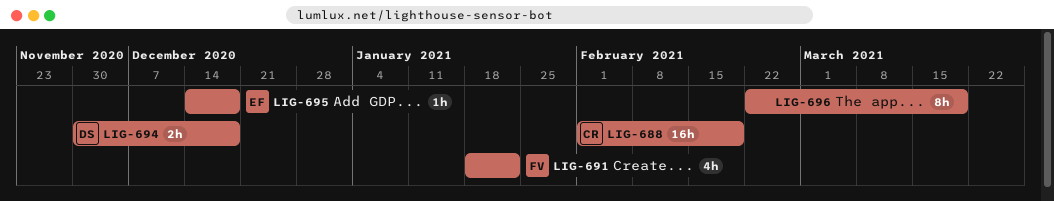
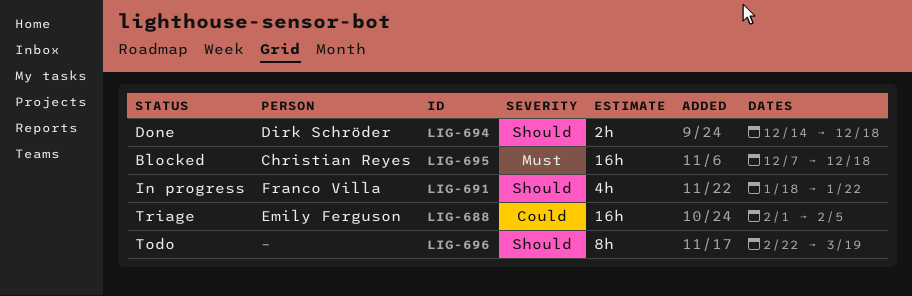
LIG-688, owner: Christian Reyes -> Emily Ferguson
LIG-688, due: Feb 19 -> Feb 5
LIG-694, start: Nov 30 -> Dec 14
LIG-695, owner: Emily Ferguson -> Christian Reyes
LIG-695, estimate: 1h -> 16h
LIG-695, start: Dec 14 -> Dec 7

